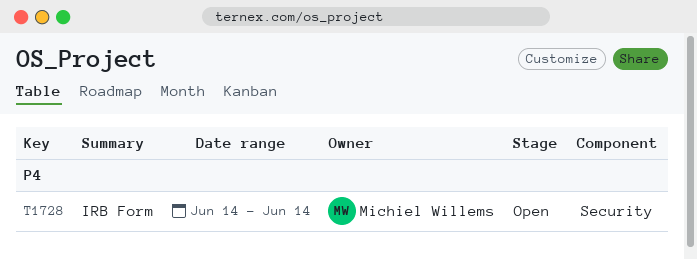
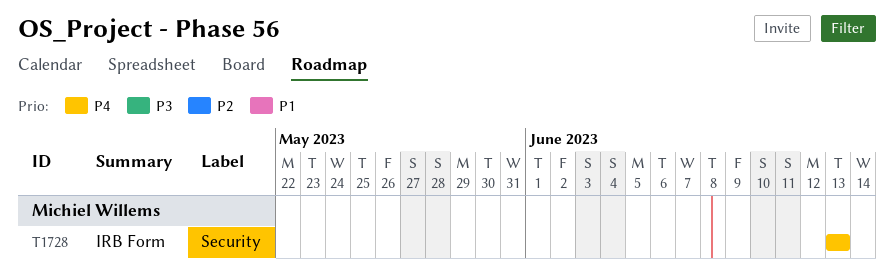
T1728, start: Jun 14 -> Jun 13
T1728, due: Jun 14 -> Jun 13

